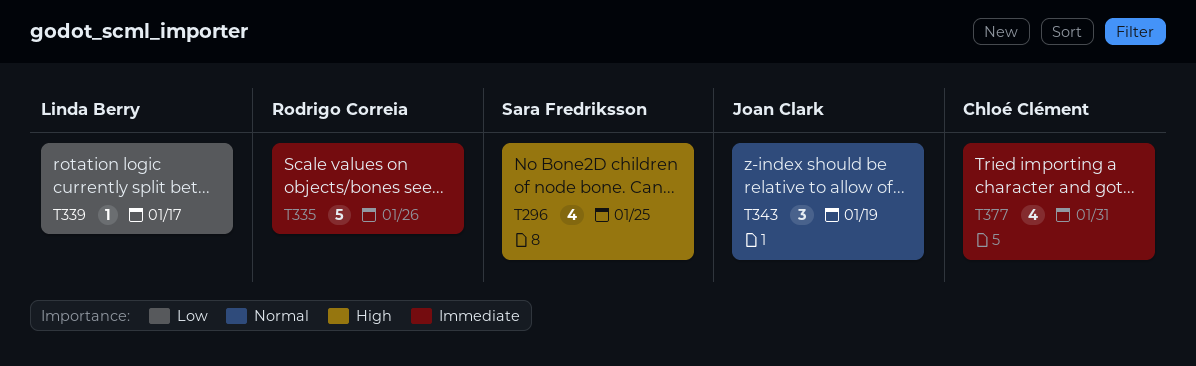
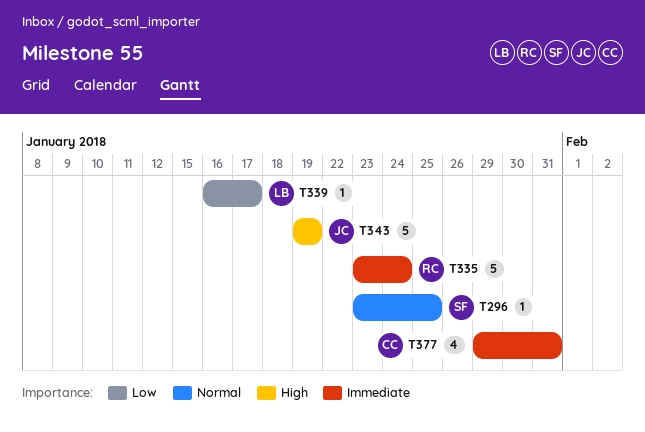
T296, priority: High -> Normal
T296, estimate: 4 -> 1
T335, due: Jan 26 -> Jan 24
T343, priority: Normal -> High
T343, estimate: 3 -> 5

